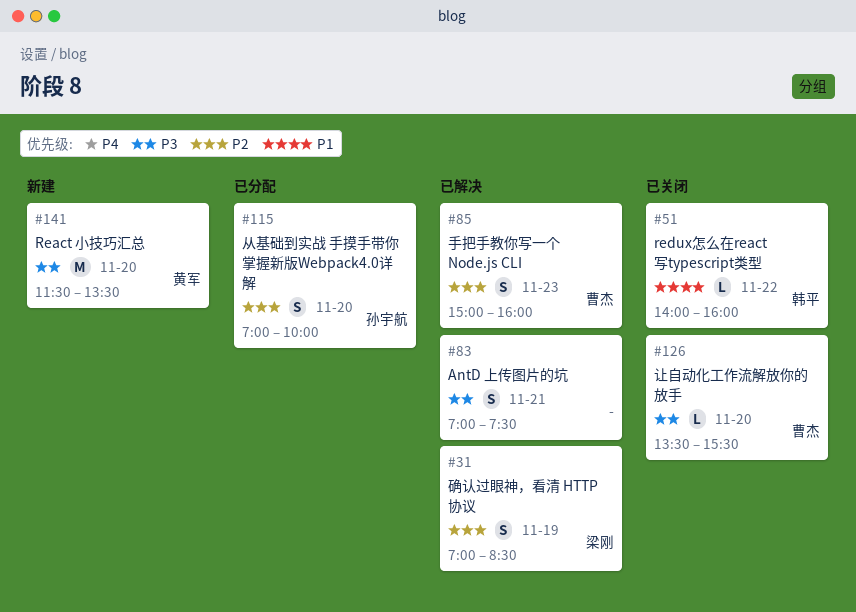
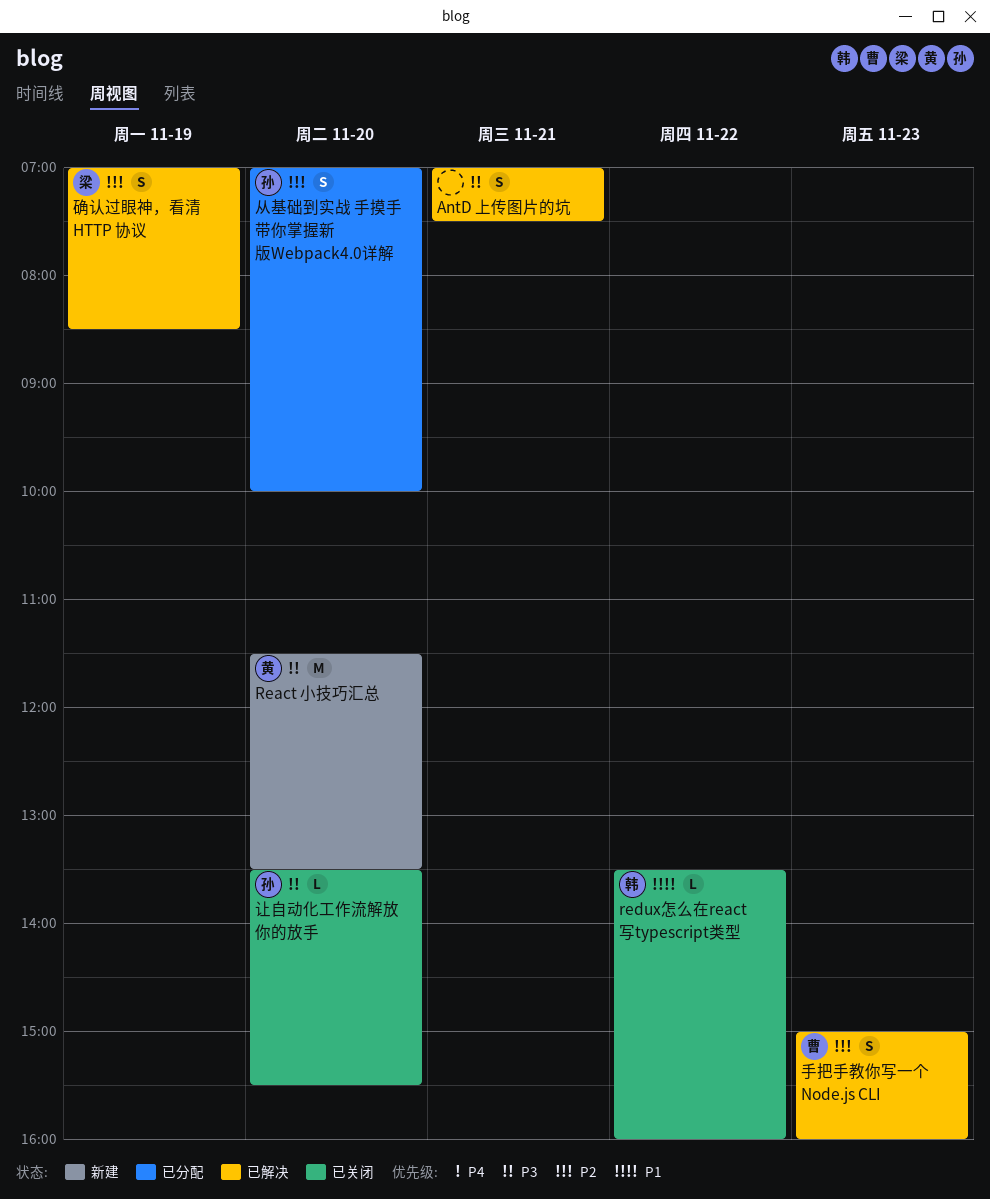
redux怎么在react写typescript类型, begins: 14:00 -> 13:30
让自动化工作流解放你的放手, owner: 曹杰 -> 孙宇航

